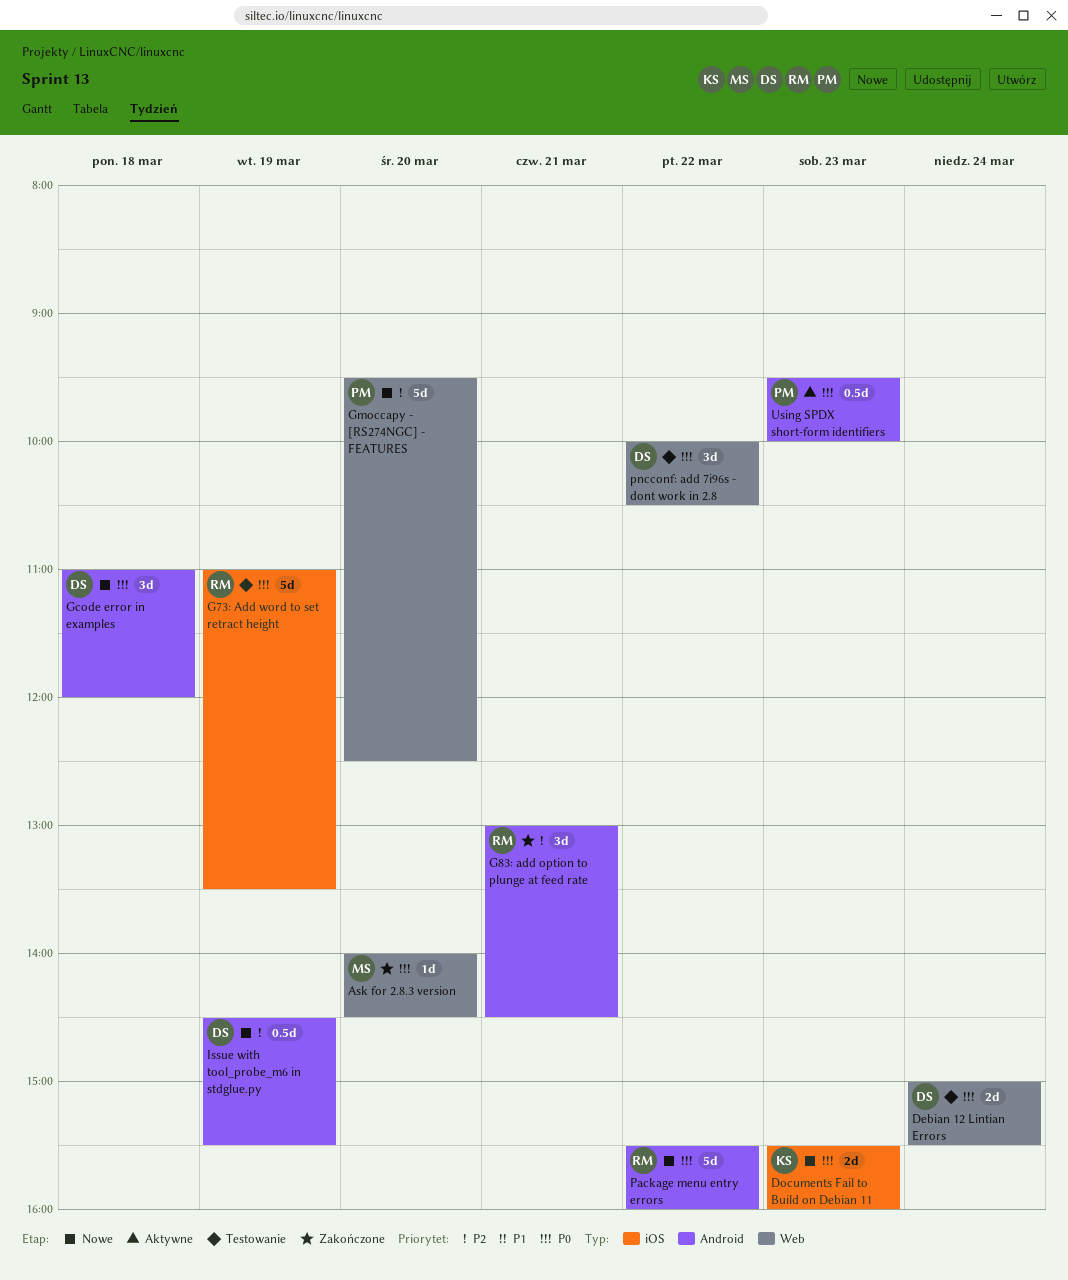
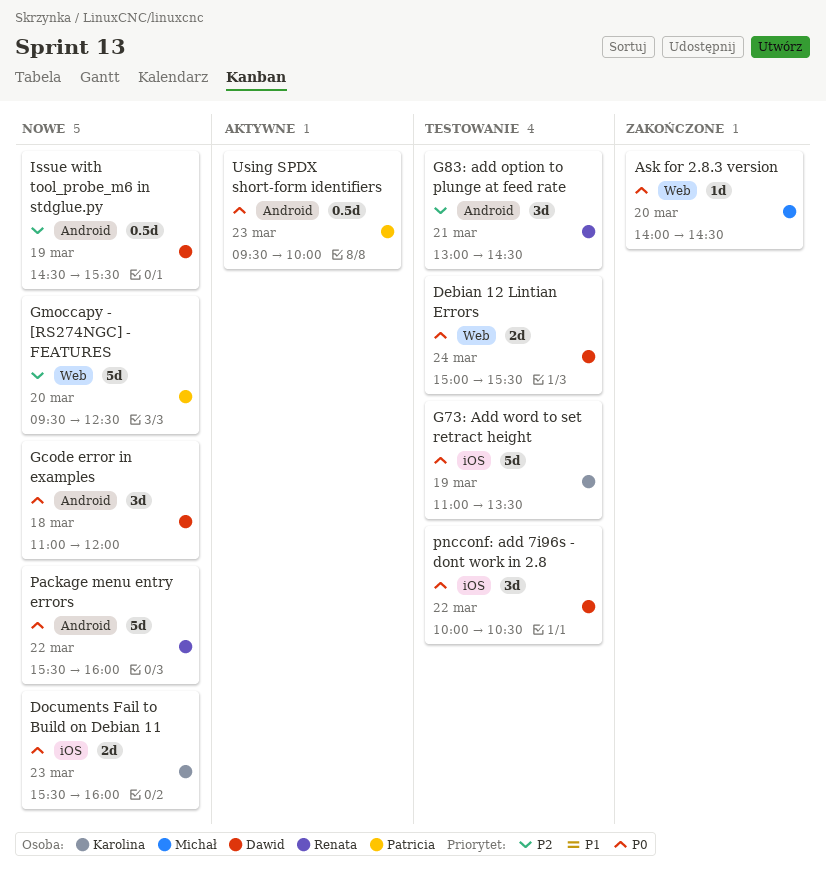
G73: Add word to set retract height, owner: Renata -> Karolina
G83: add option to plunge at feed rate, status: Zakończone -> Testowanie
pncconf: add 7i96s - dont work in 2.8, label: Web -> iOS

